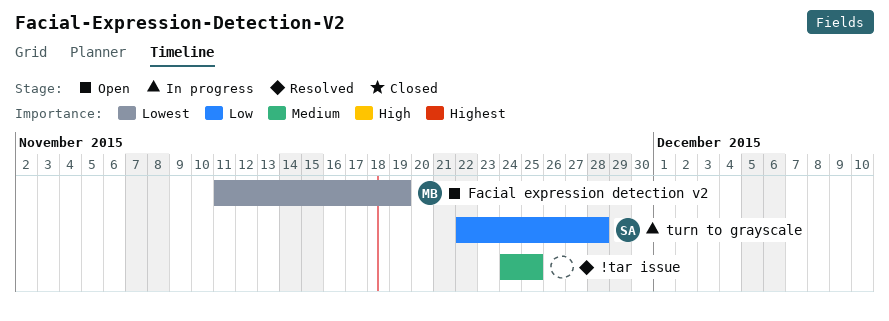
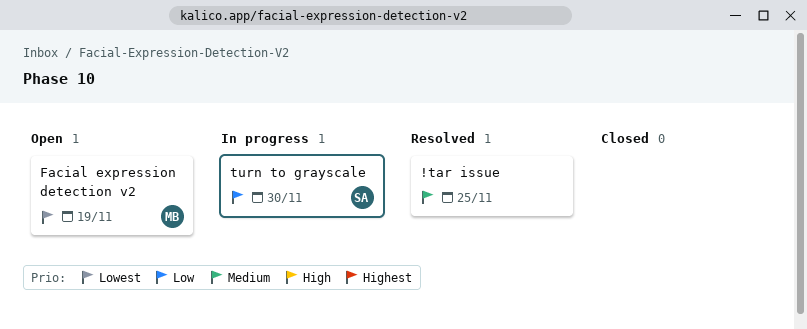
turn to grayscale, due: Nov 28 -> Nov 30

